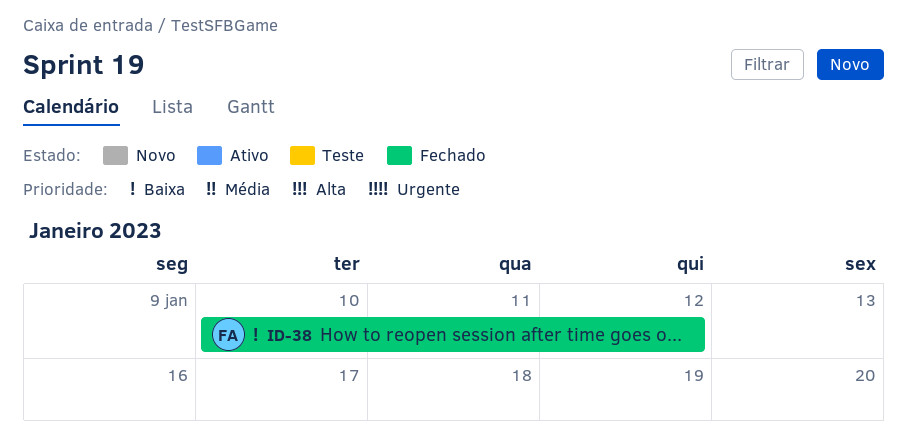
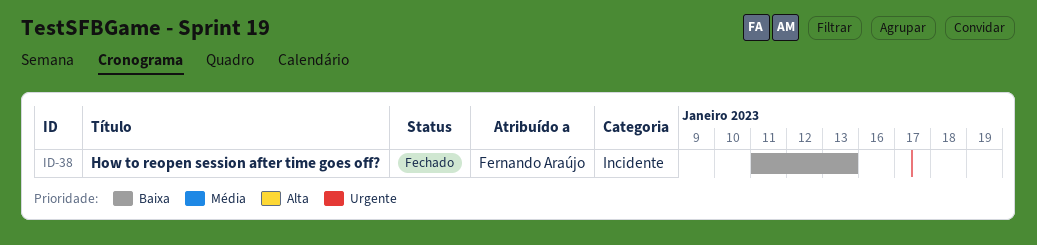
ID-38, start: Jan 10 -> Jan 11
ID-38, due: Jan 12 -> Jan 13

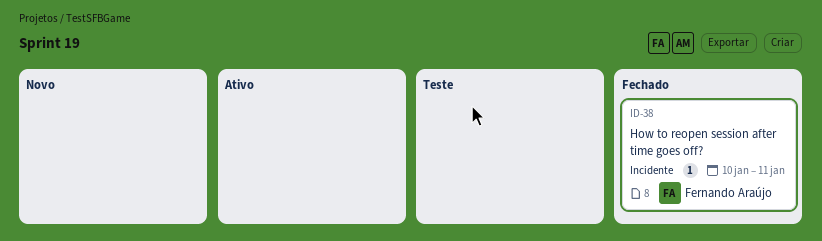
ID-38, start: Jan 11 -> Jan 10
ID-38, due: Jan 13 -> Jan 11

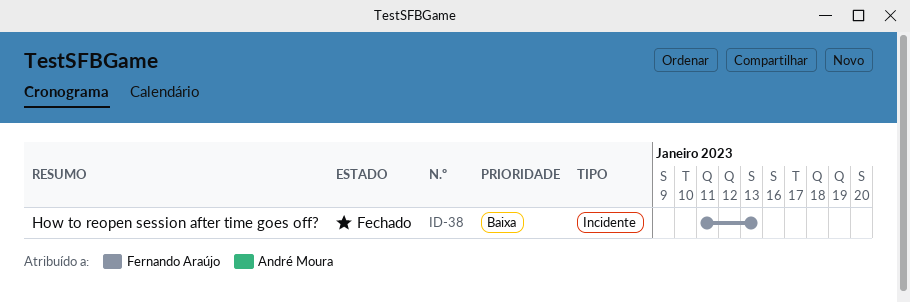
ID-38, start: Jan 10 -> Jan 11
ID-38, due: Jan 11 -> Jan 13

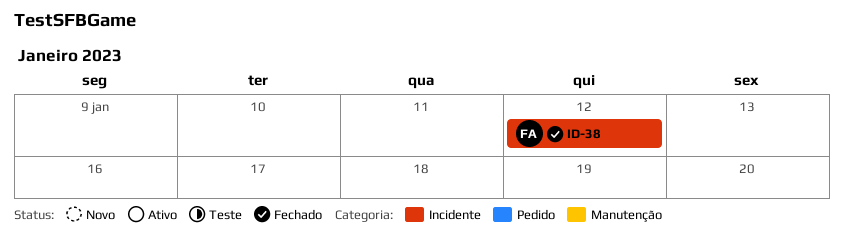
ID-38, start: Jan 11 -> Jan 12
ID-38, due: Jan 13 -> Jan 12

